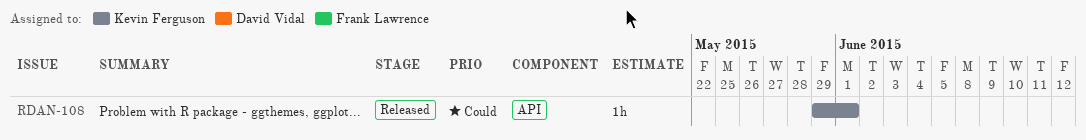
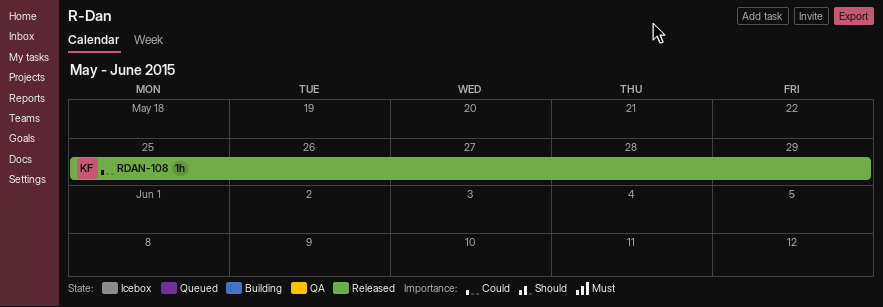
RDAN-108, start: May 29 -> May 25
RDAN-108, due: Jun 1 -> May 29

